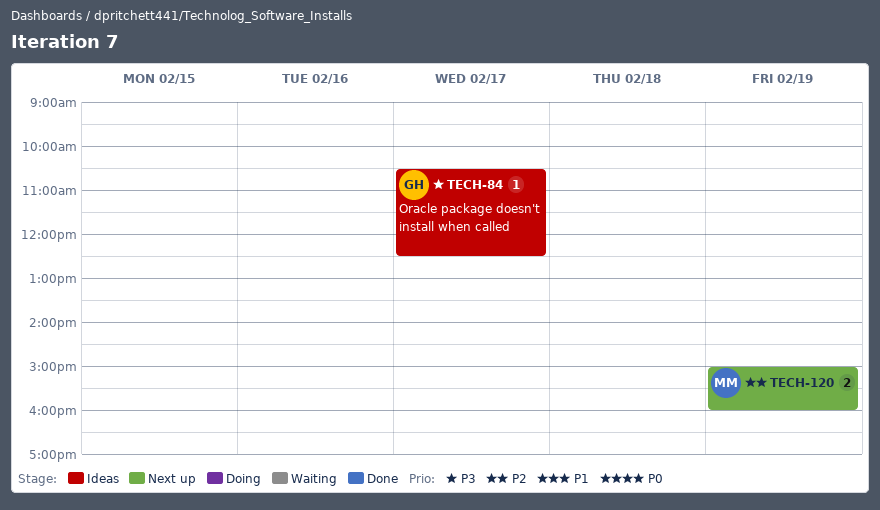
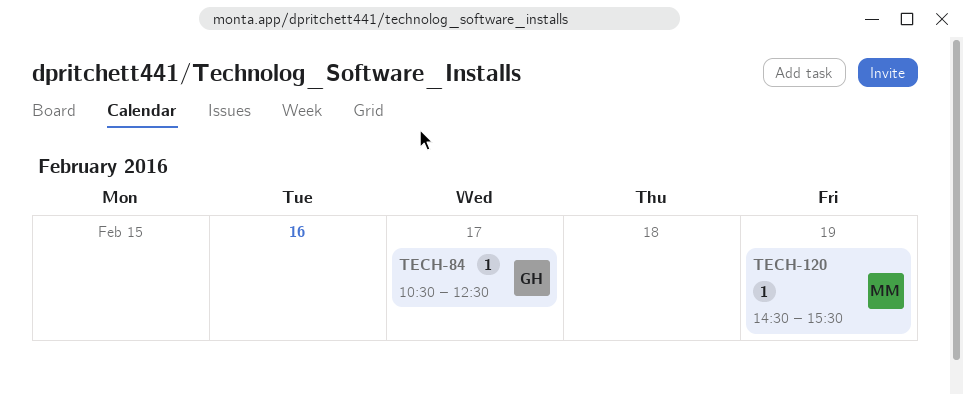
TECH-120, estimate: 2 -> 1
TECH-120, begins: 15:00 -> 14:30
TECH-120, ends: 16:00 -> 15:30

